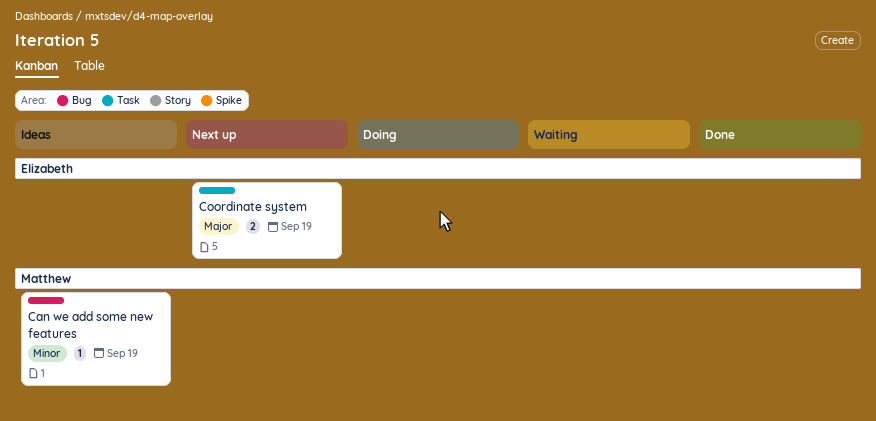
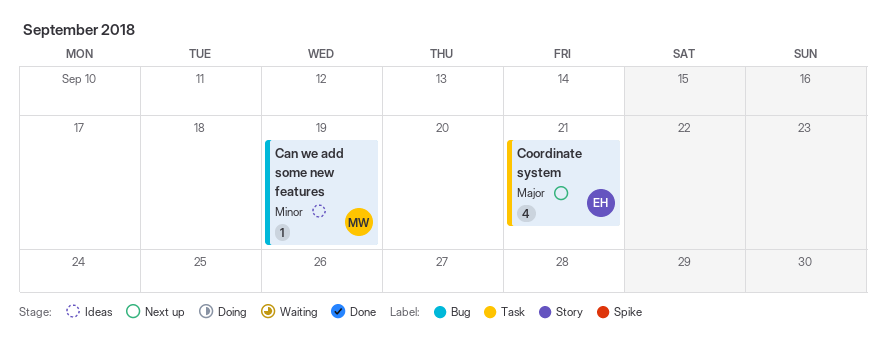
Coordinate system, estimate: 2 -> 4
Coordinate system, due: Sep 19 -> Sep 21

